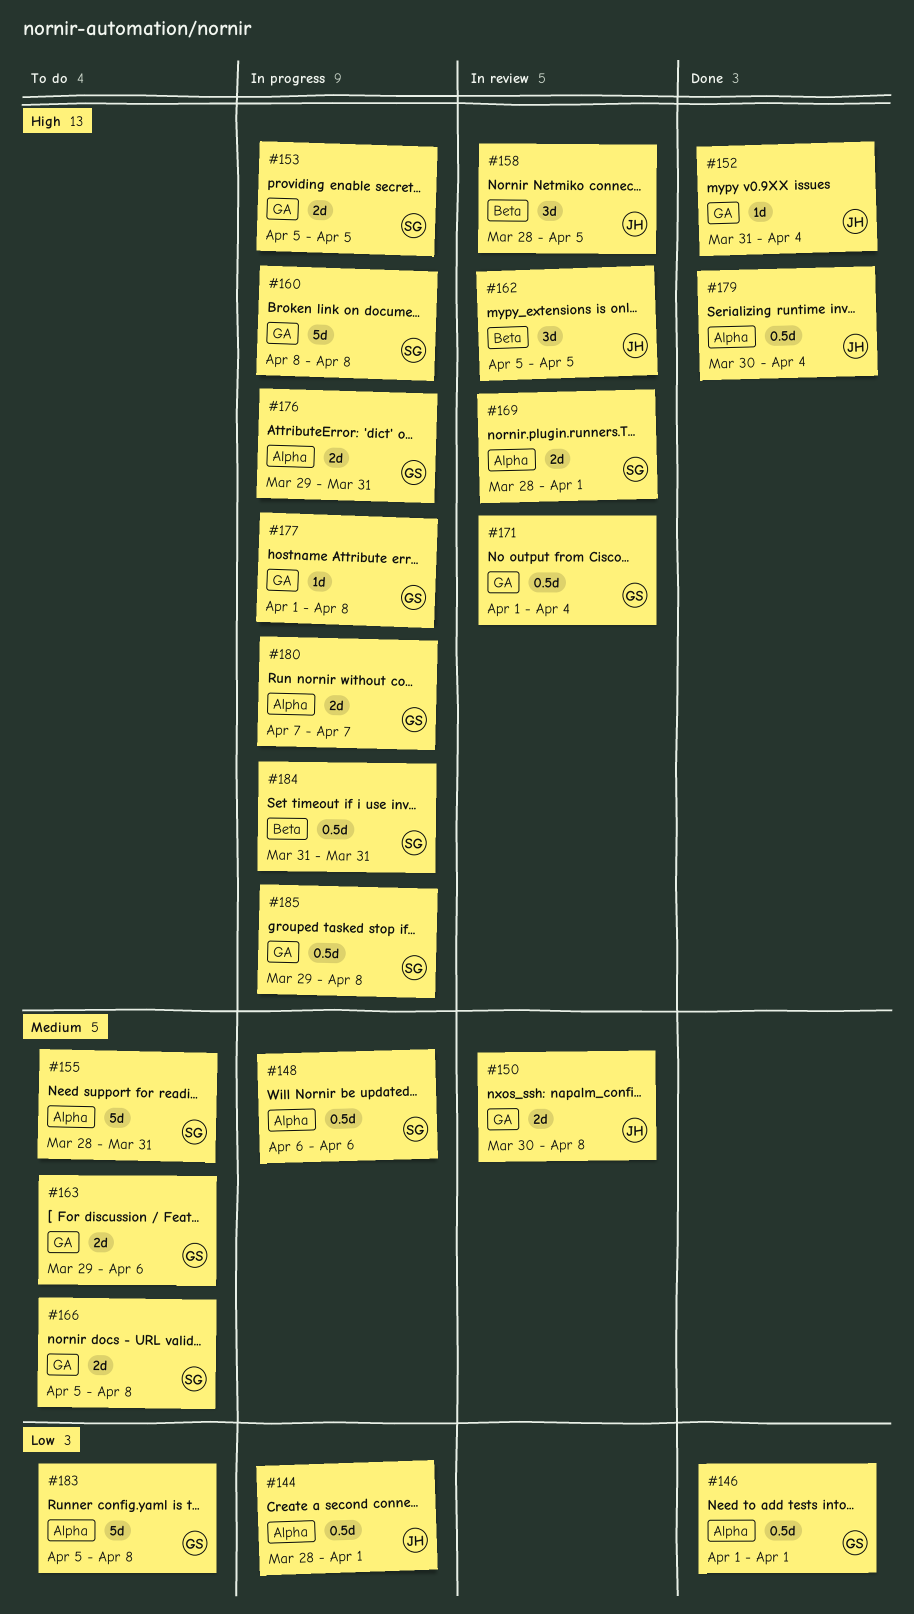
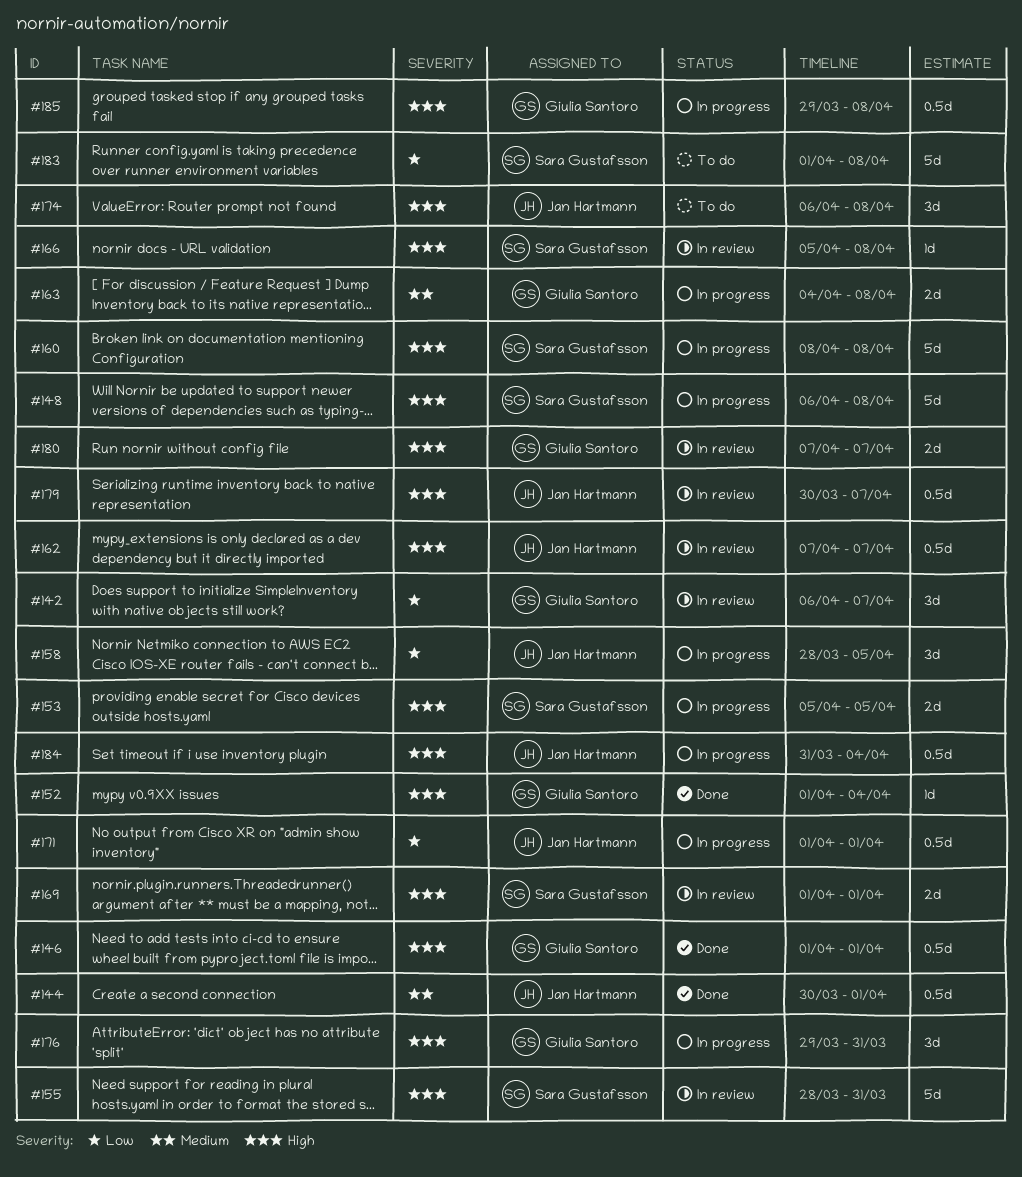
#142: none -> present
#144, status: In progress -> Done
#144, priority: Low -> Medium
#144, start: Mar 28 -> Mar 30
#146, priority: Low -> High
#148, priority: Medium -> High
#148, estimate: 0.5d -> 5d
#148, due: Apr 6 -> Apr 8
#150: present -> none
#152, owner: Jan Hartmann -> Giulia Santoro
#152, start: Mar 31 -> Apr 1
#155, status: To do -> In review
#155, priority: Medium -> High
#158, status: In review -> In progress
#158, priority: High -> Low
#162, estimate: 3d -> 0.5d
#162, start: Apr 5 -> Apr 7
#162, due: Apr 5 -> Apr 7
#163, status: To do -> In progress
#163, start: Mar 29 -> Apr 4
#163, due: Apr 6 -> Apr 8
#166, status: To do -> In review
#166, priority: Medium -> High
#166, estimate: 2d -> 1d
#169, start: Mar 28 -> Apr 1
#171, status: In review -> In progress
#171, owner: Giulia Santoro -> Jan Hartmann
#171, priority: High -> Low
#171, due: Apr 4 -> Apr 1
#174: none -> present
#176, estimate: 2d -> 3d
#177: present -> none
#179, status: Done -> In review
#179, due: Apr 4 -> Apr 7
#180, status: In progress -> In review
#183, owner: Giulia Santoro -> Sara Gustafsson
#183, start: Apr 5 -> Apr 1
#184, owner: Sara Gustafsson -> Jan Hartmann
#184, due: Mar 31 -> Apr 4
#185, owner: Sara Gustafsson -> Giulia Santoro

